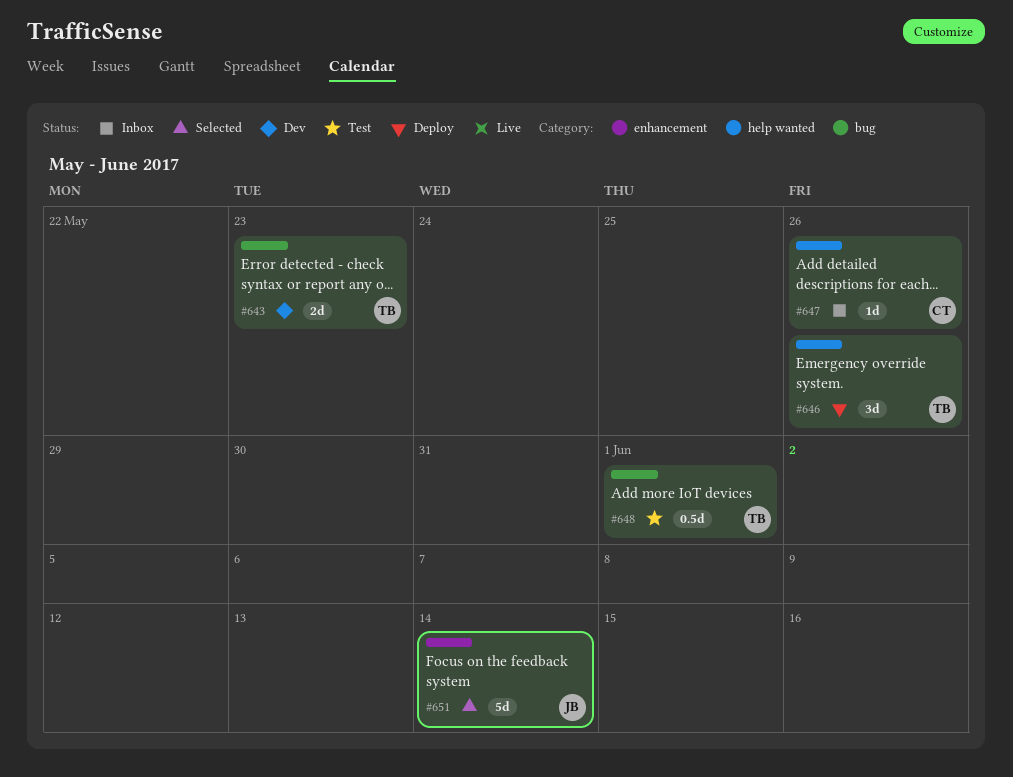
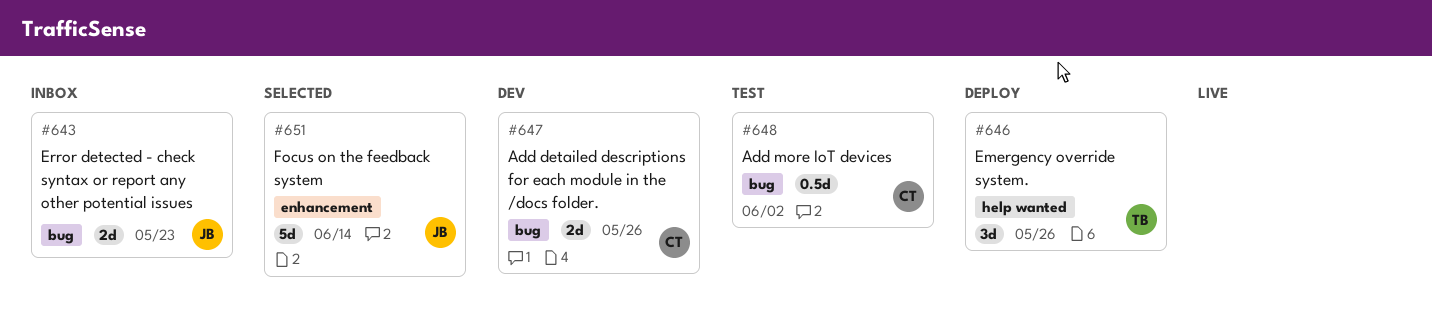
#643, status: Dev -> Inbox
#643, owner: TB -> JB
#647, status: Inbox -> Dev
#647, label: help wanted -> bug
#647, estimate: 1d -> 2d
#648, owner: TB -> CT
#648, due: Jun 1 -> Jun 2

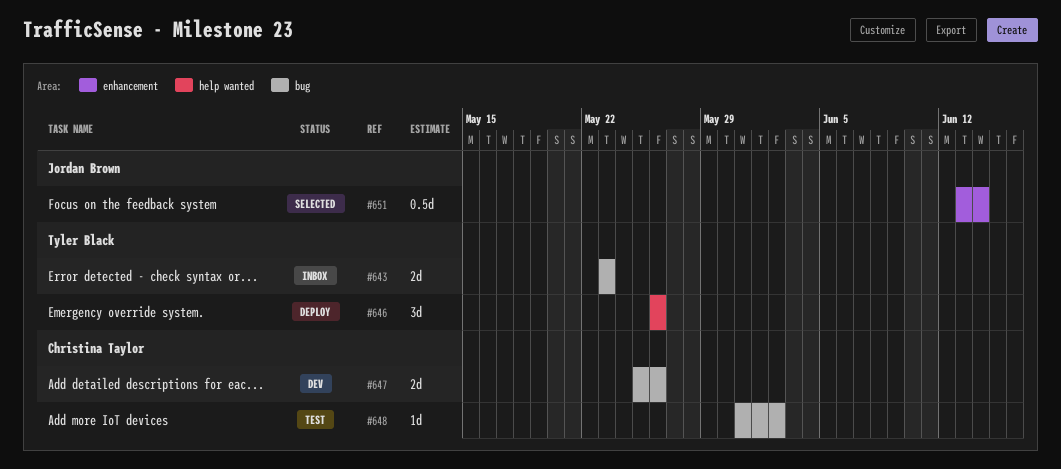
#643, owner: Jordan Brown -> Tyler Black
#648, estimate: 0.5d -> 1d
#651, estimate: 5d -> 0.5d

